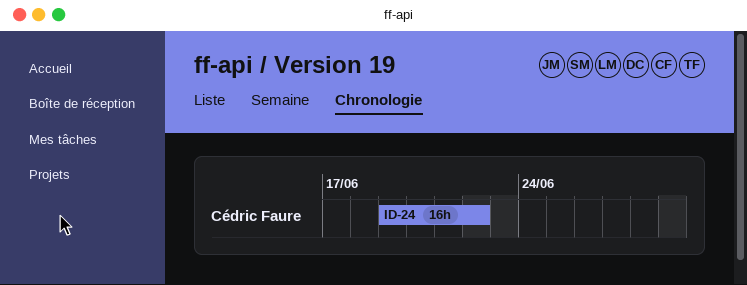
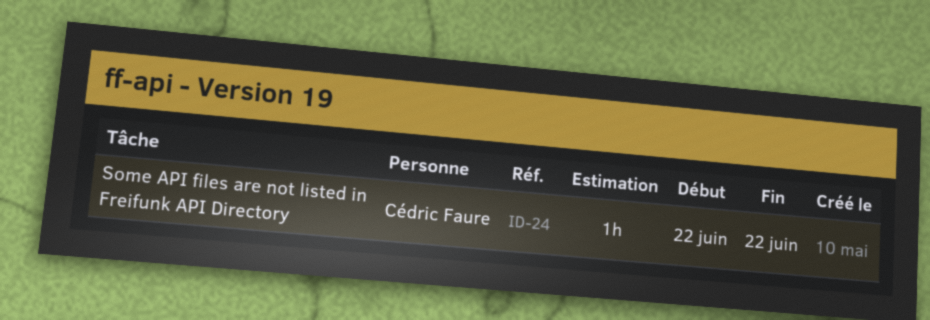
ID-24, estimate: 16h -> 1h
ID-24, start: Jun 19 -> Jun 22

